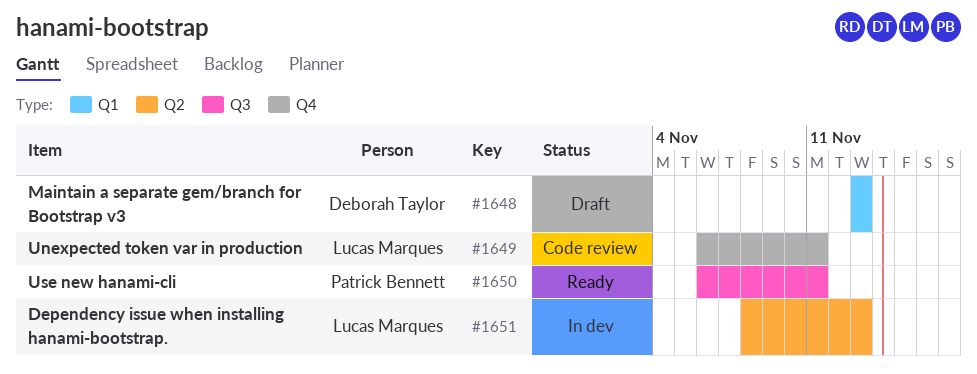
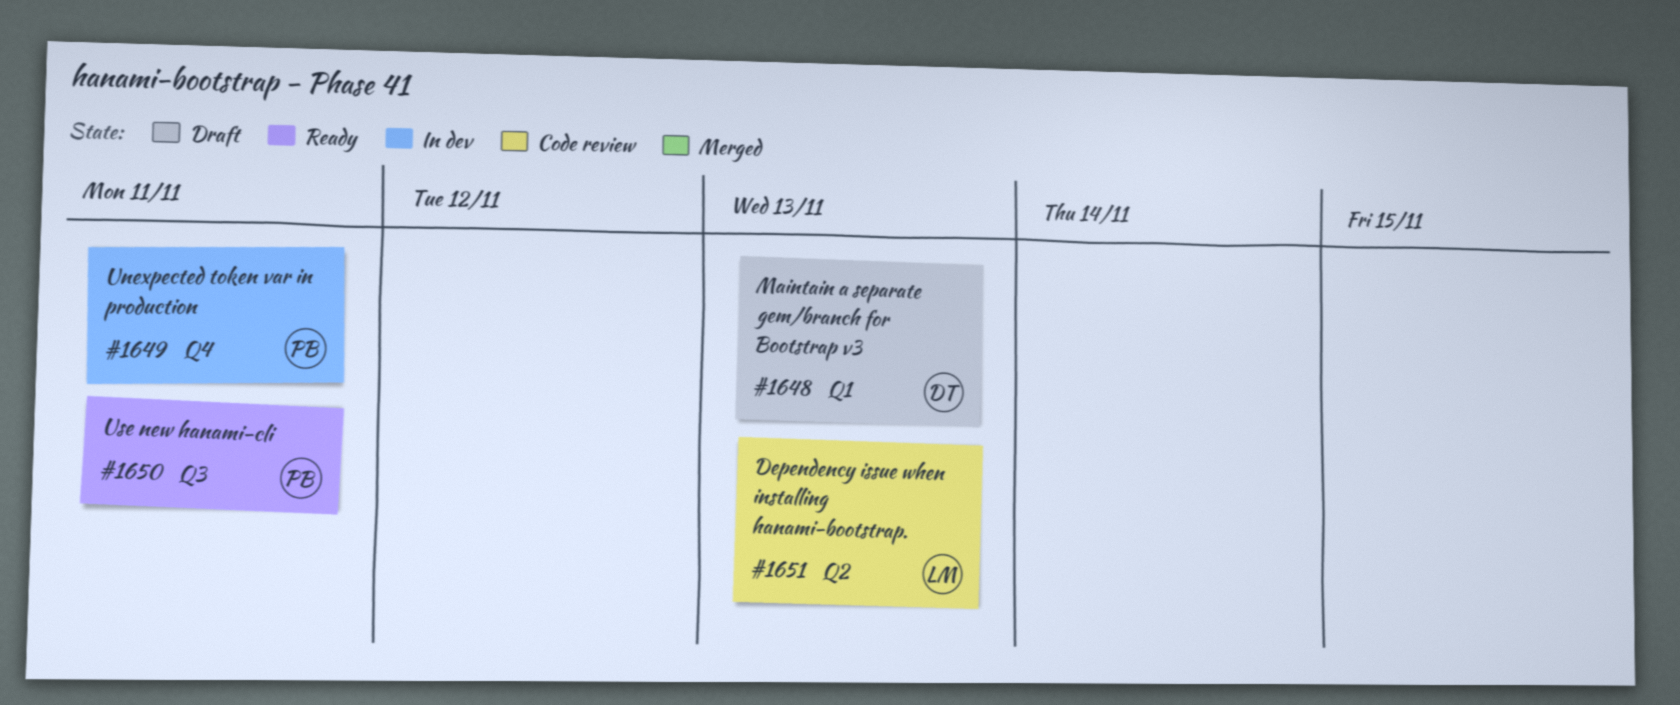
#1649, status: Code review -> In dev
#1649, owner: Lucas Marques -> Patrick Bennett
#1651, status: In dev -> Code review

